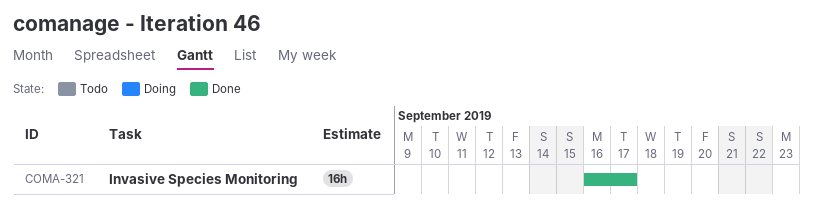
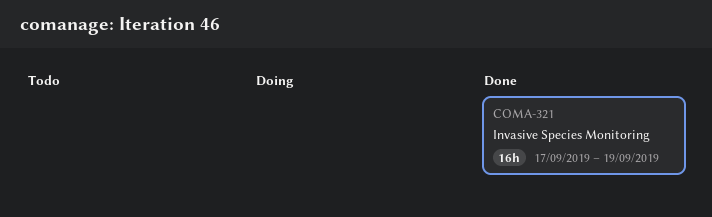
COMA-321, start: Sep 16 -> Sep 17
COMA-321, due: Sep 17 -> Sep 19

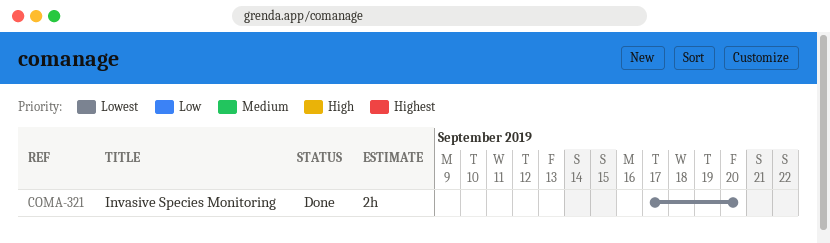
COMA-321, estimate: 16h -> 2h
COMA-321, due: Sep 19 -> Sep 20

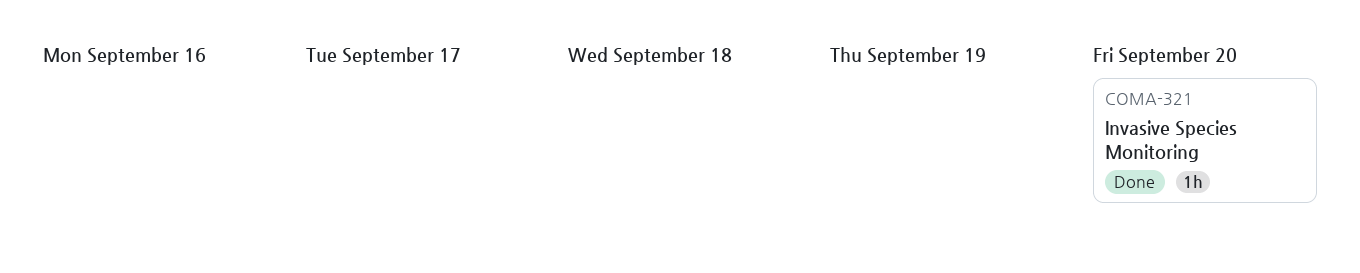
COMA-321, estimate: 2h -> 1h

